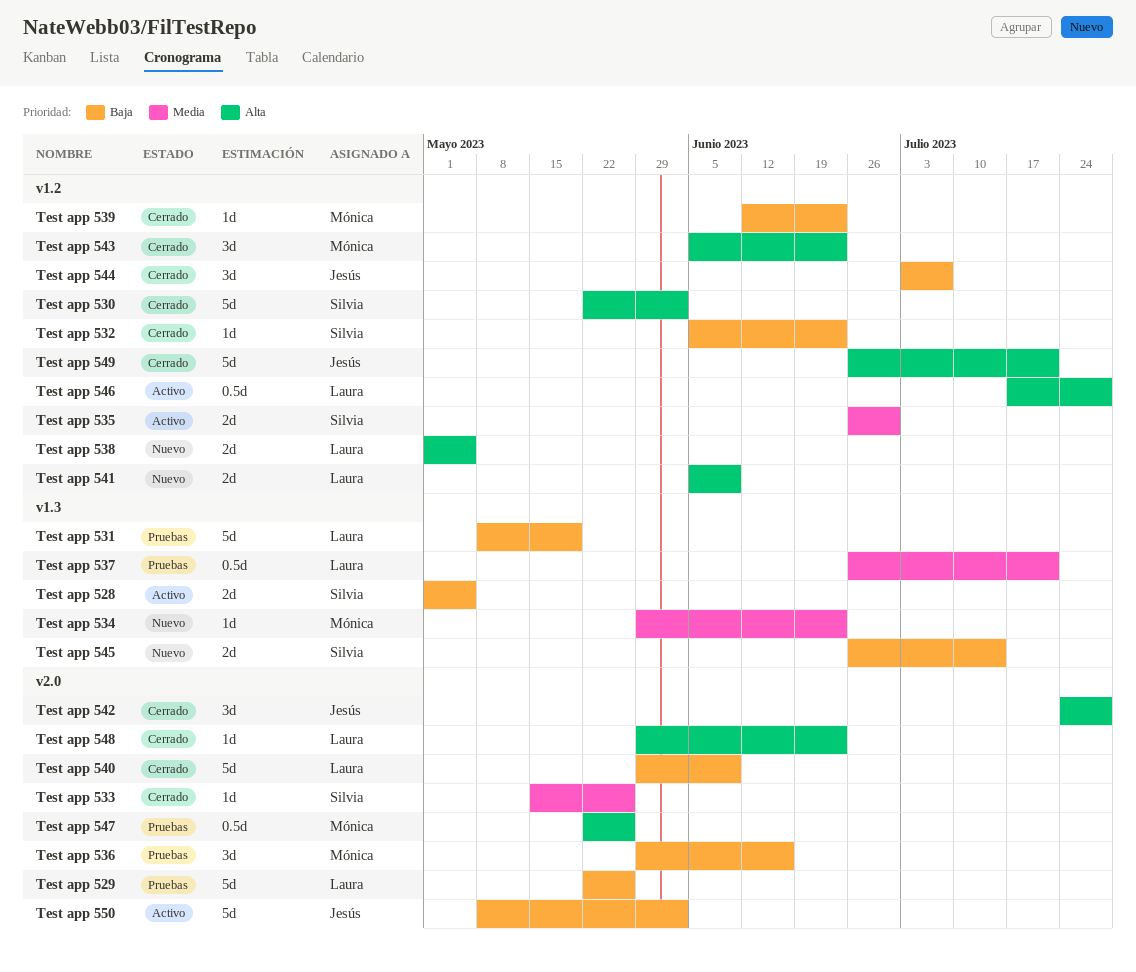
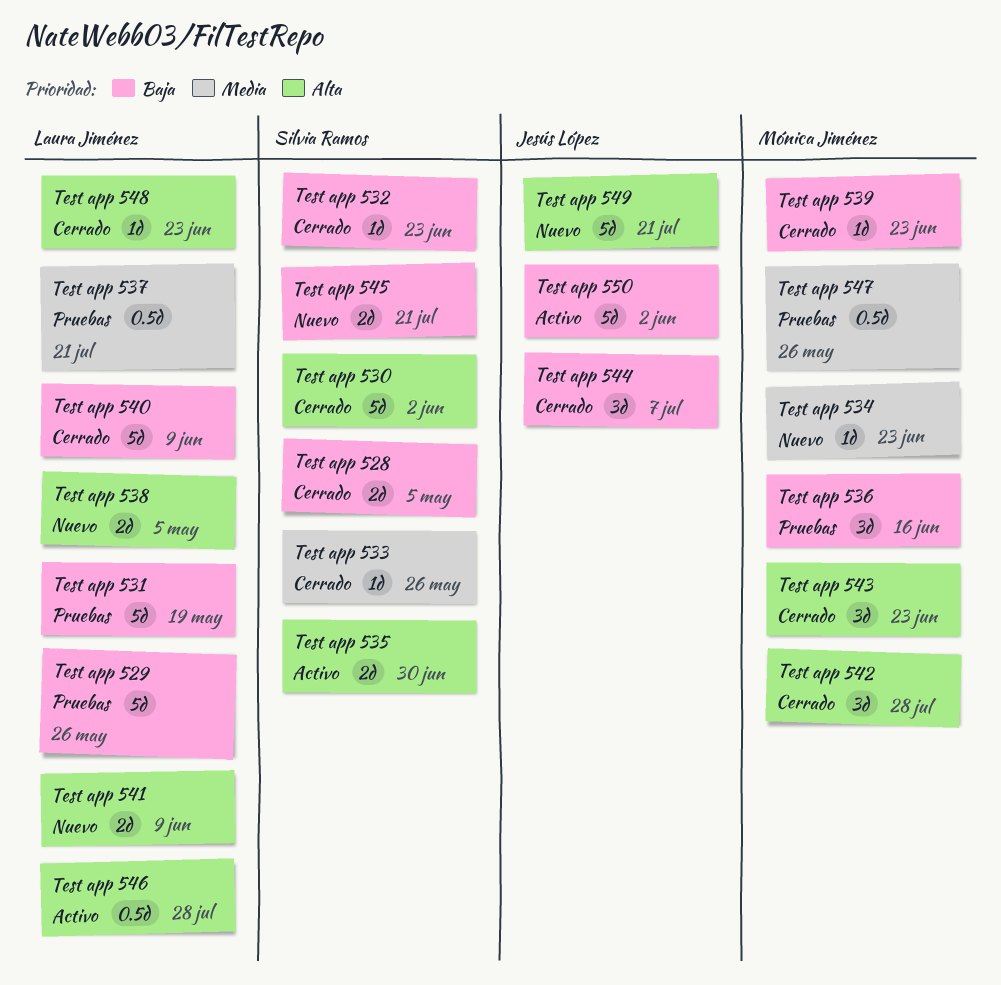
Test app 528, status: Activo -> Cerrado
Test app 535, priority: Media -> Alta
Test app 542, owner: Jesús López -> Mónica Jiménez
Test app 545, due: Jul 14 -> Jul 21
Test app 547, priority: Alta -> Media
Test app 549, status: Cerrado -> Nuevo

